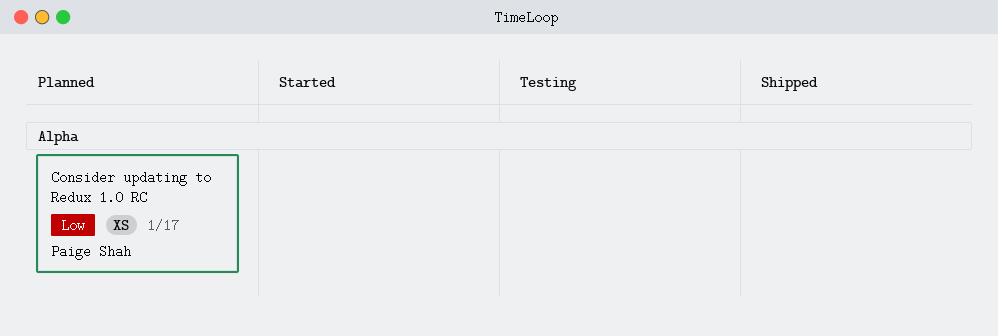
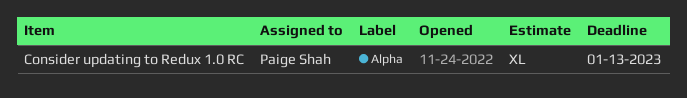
Consider updating to Redux 1.0 RC, estimate: XS -> XL
Consider updating to Redux 1.0 RC, due: Jan 17 -> Jan 13

